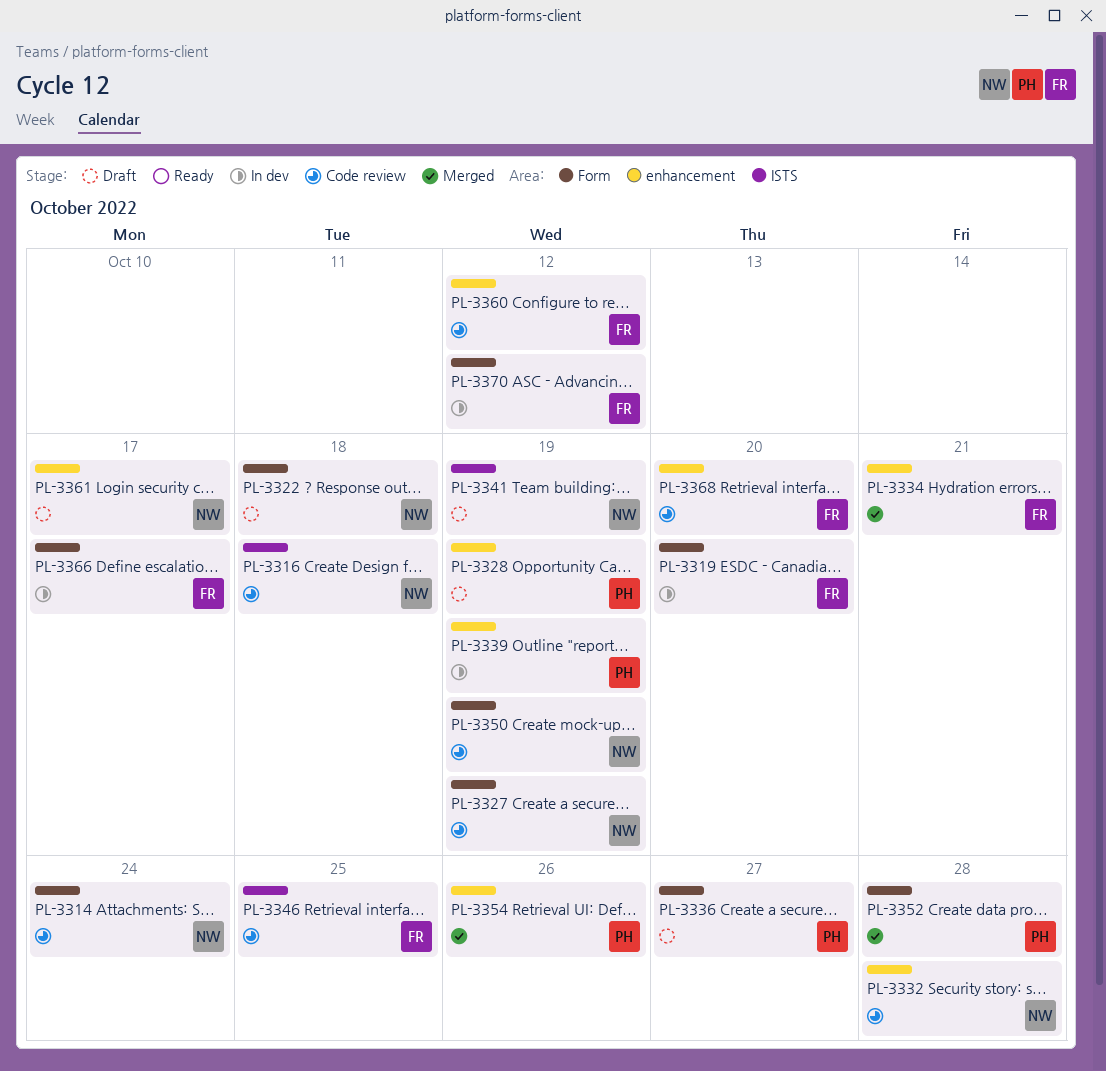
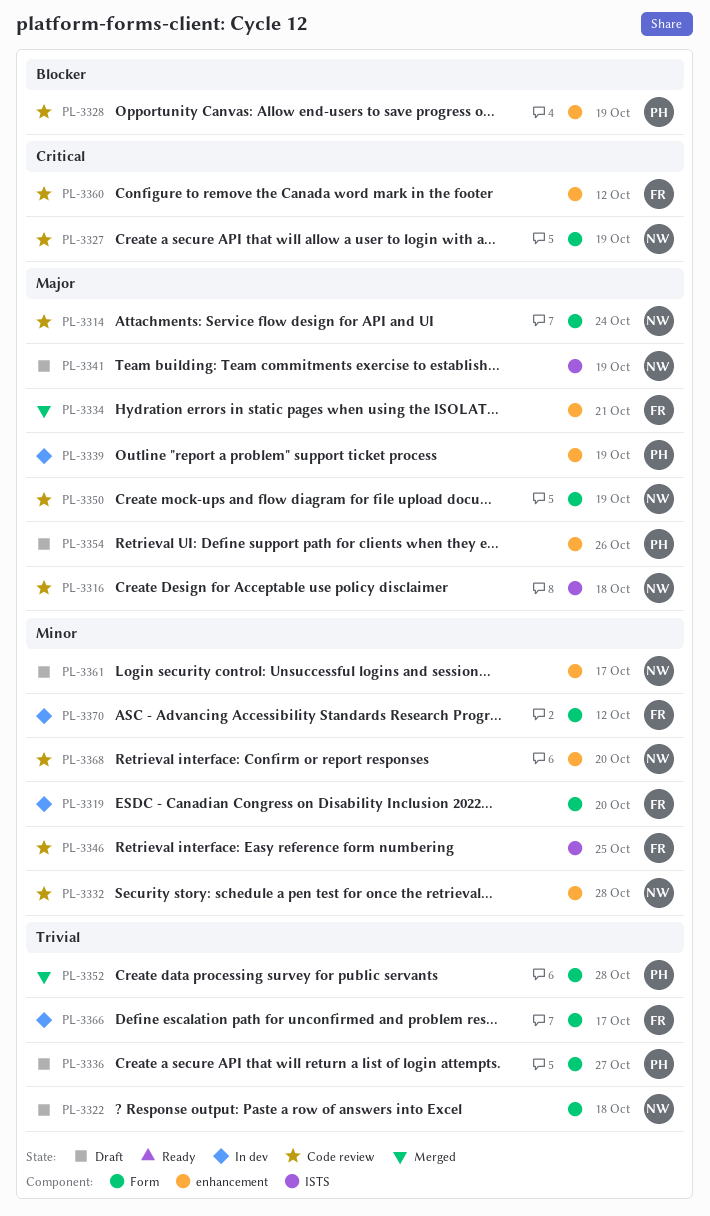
PL-3328, status: Draft -> Code review
PL-3354, status: Merged -> Draft
PL-3368, owner: FR -> NW

